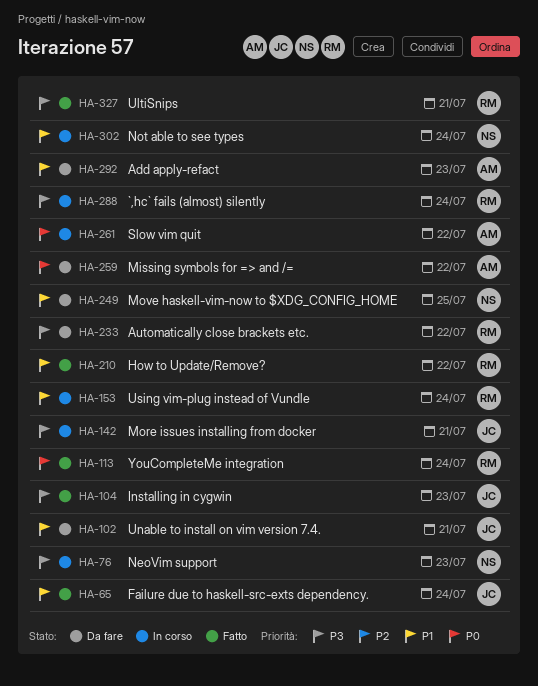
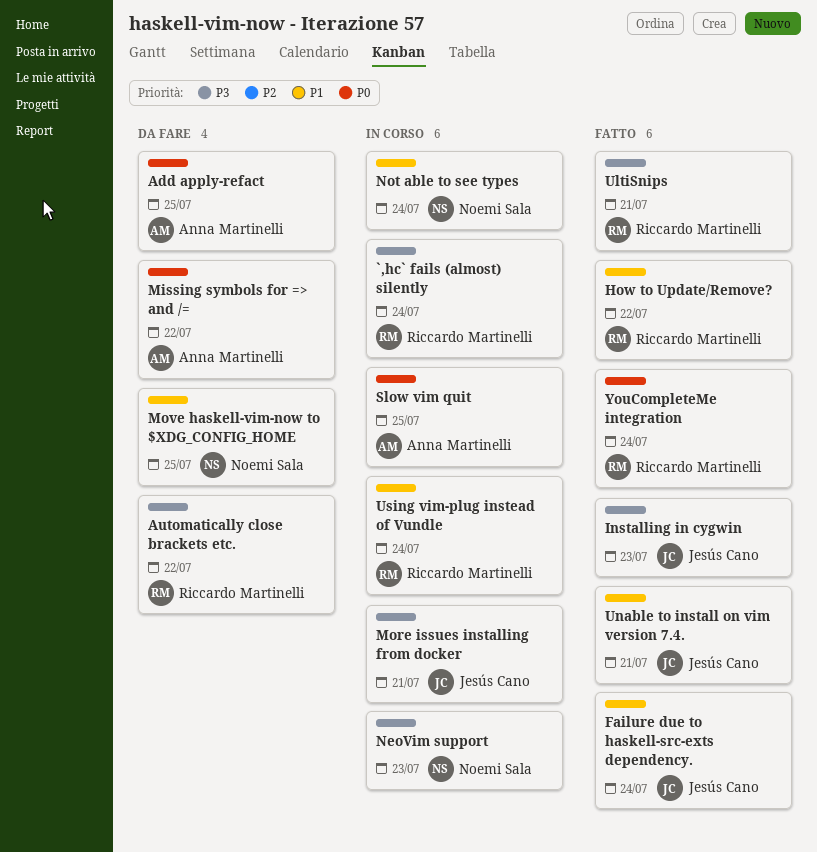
Add apply-refact, priority: P1 -> P0
Add apply-refact, due: Jul 23 -> Jul 25
Slow vim quit, due: Jul 22 -> Jul 25
Unable to install on vim version 7.4., status: Da fare -> Fatto

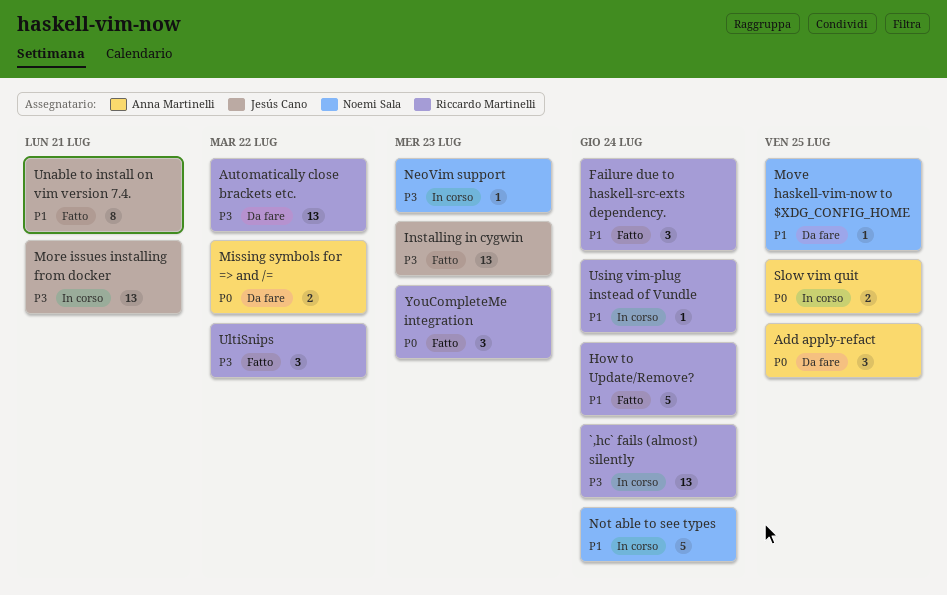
Failure due to haskell-src-exts dependency., owner: Jesús Cano -> Riccardo Martinelli
How to Update/Remove?, due: Jul 22 -> Jul 24
UltiSnips, due: Jul 21 -> Jul 22
YouCompleteMe integration, due: Jul 24 -> Jul 23

